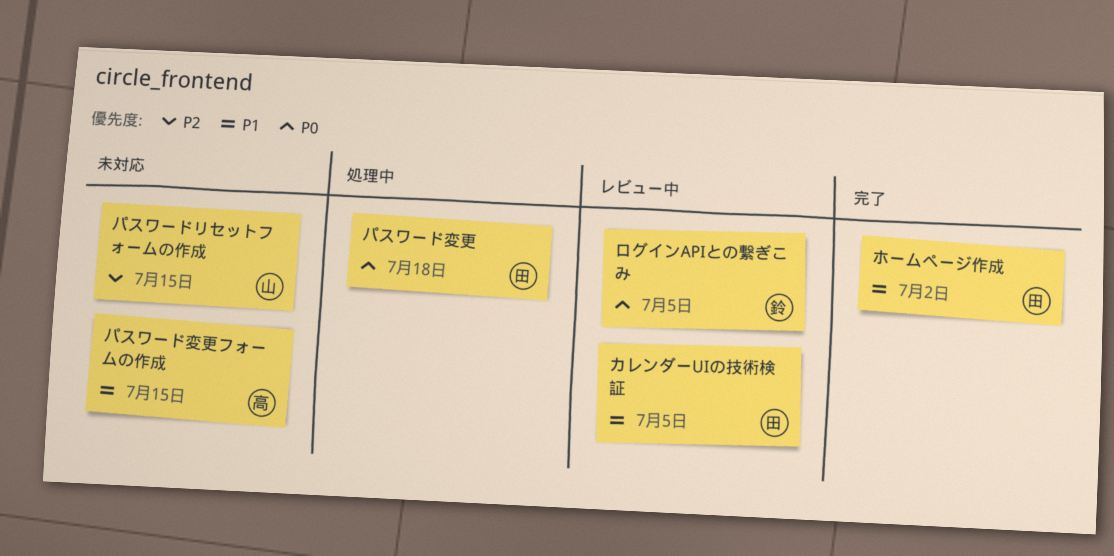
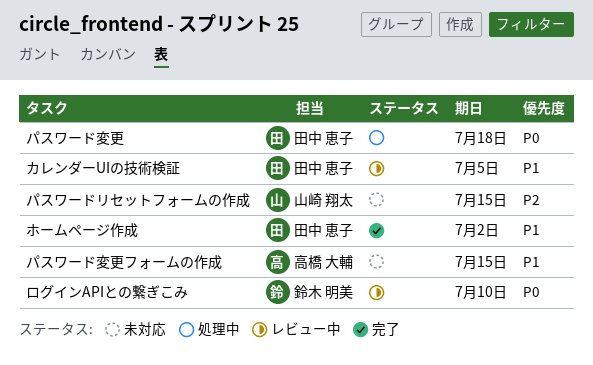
ログインAPIとの繋ぎこみ, due: Jul 5 -> Jul 10

